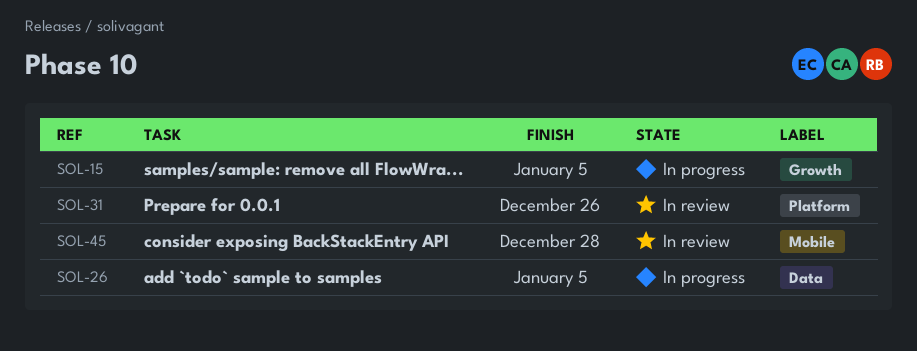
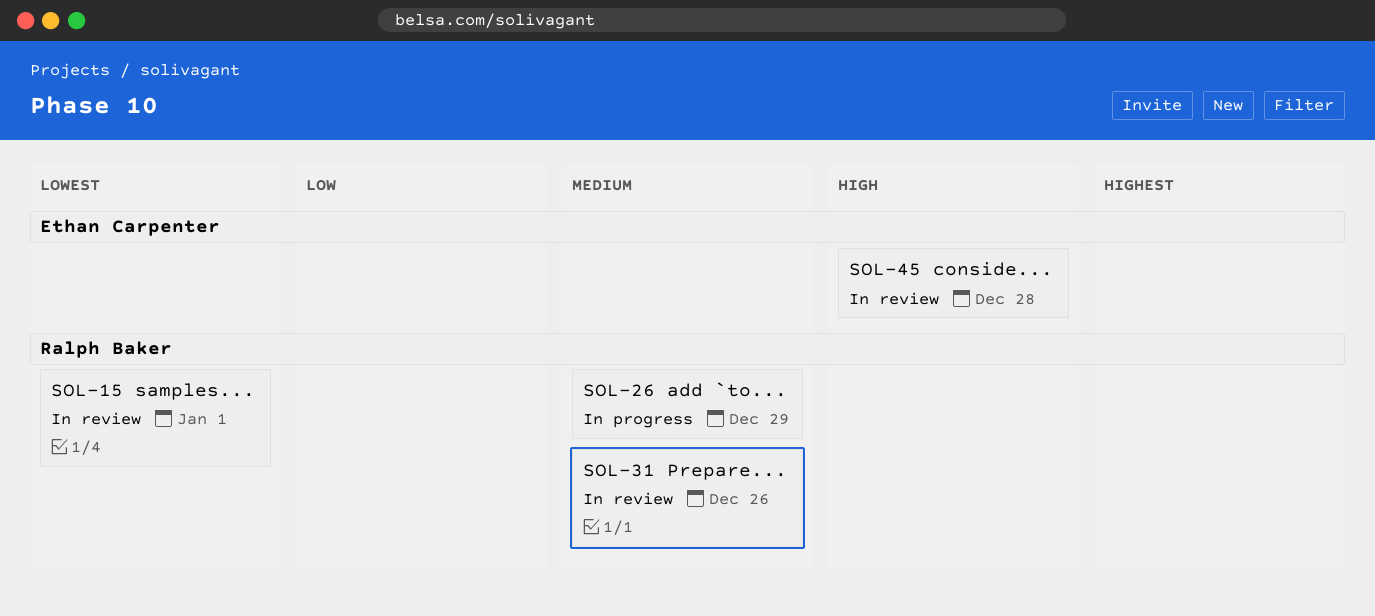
SOL-15, status: In progress -> In review
SOL-15, due: Jan 5 -> Jan 1
SOL-26, due: Jan 5 -> Dec 29

